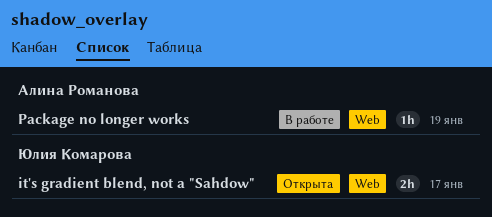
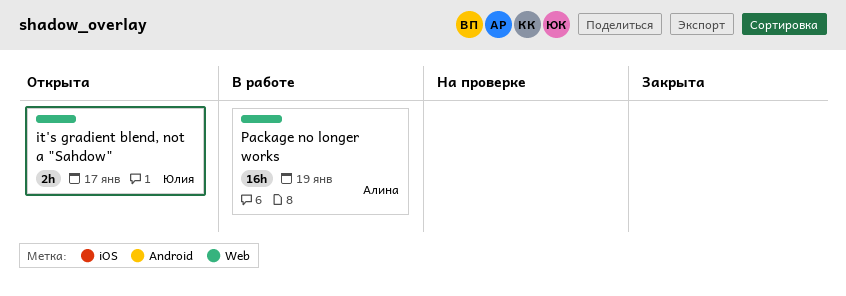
Package no longer works, estimate: 1h -> 16h

